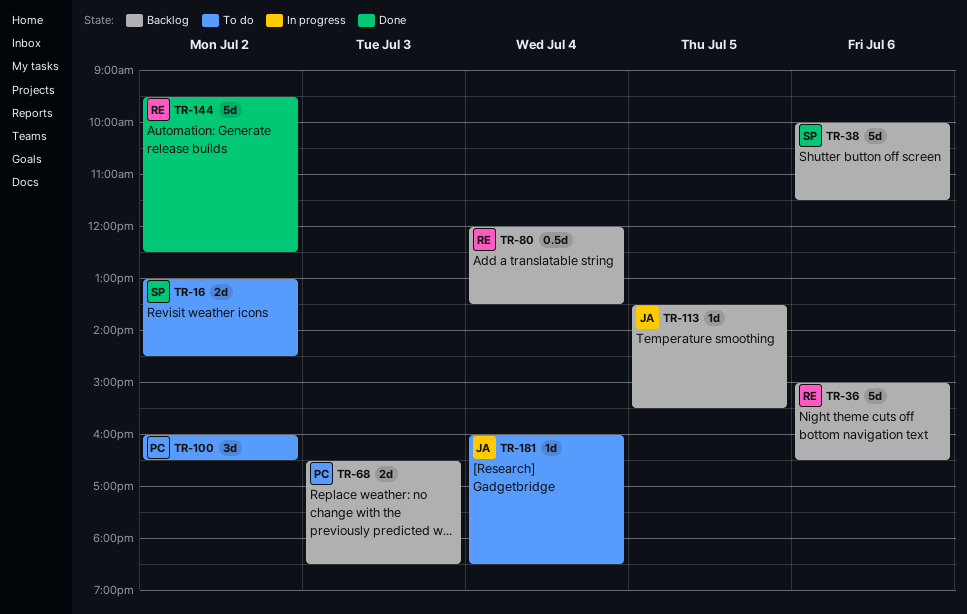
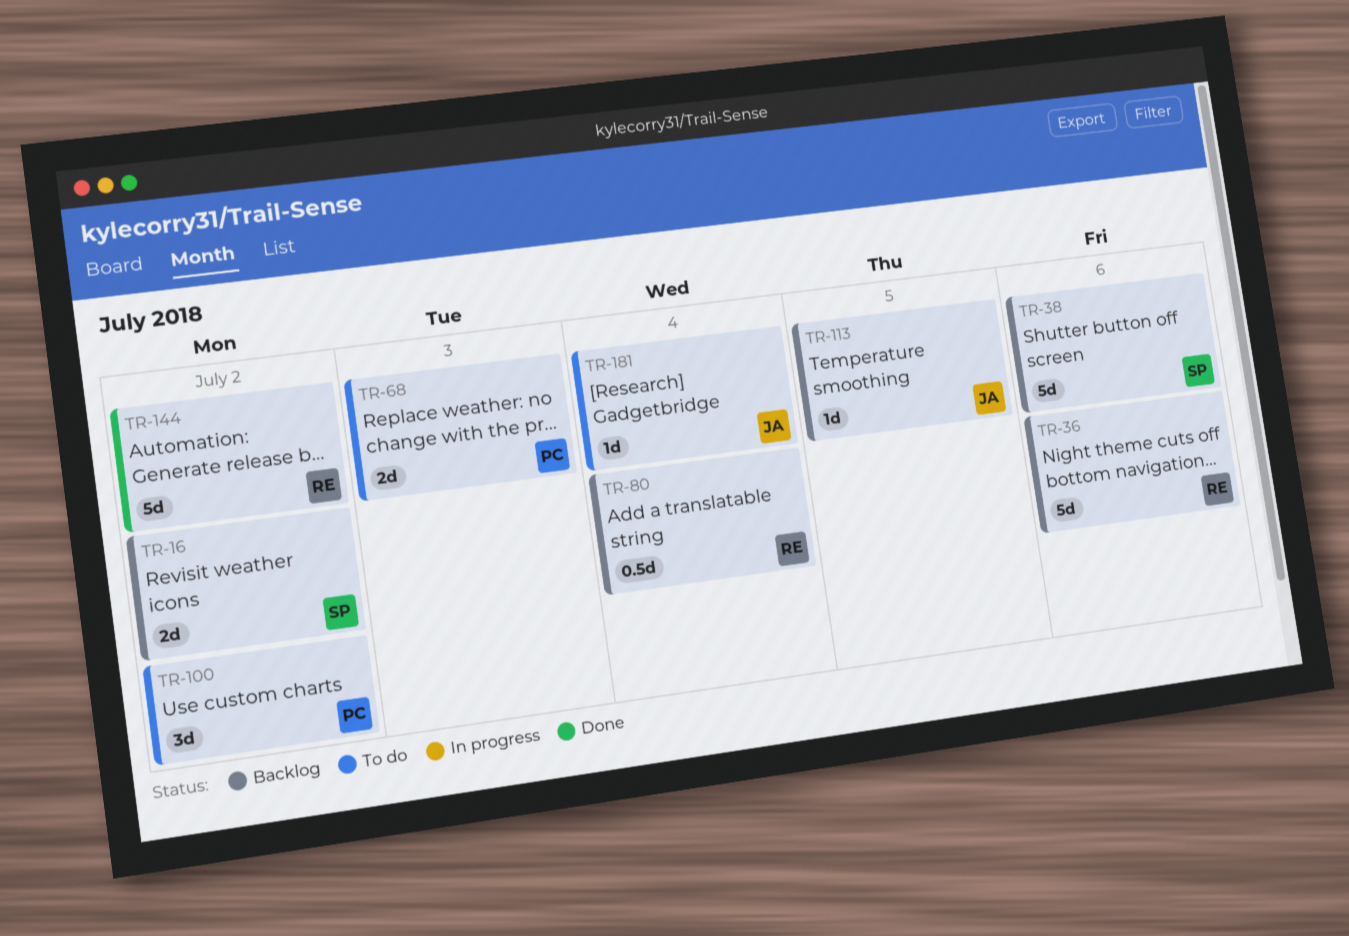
TR-16, status: To do -> Backlog
TR-68, status: Backlog -> To do

